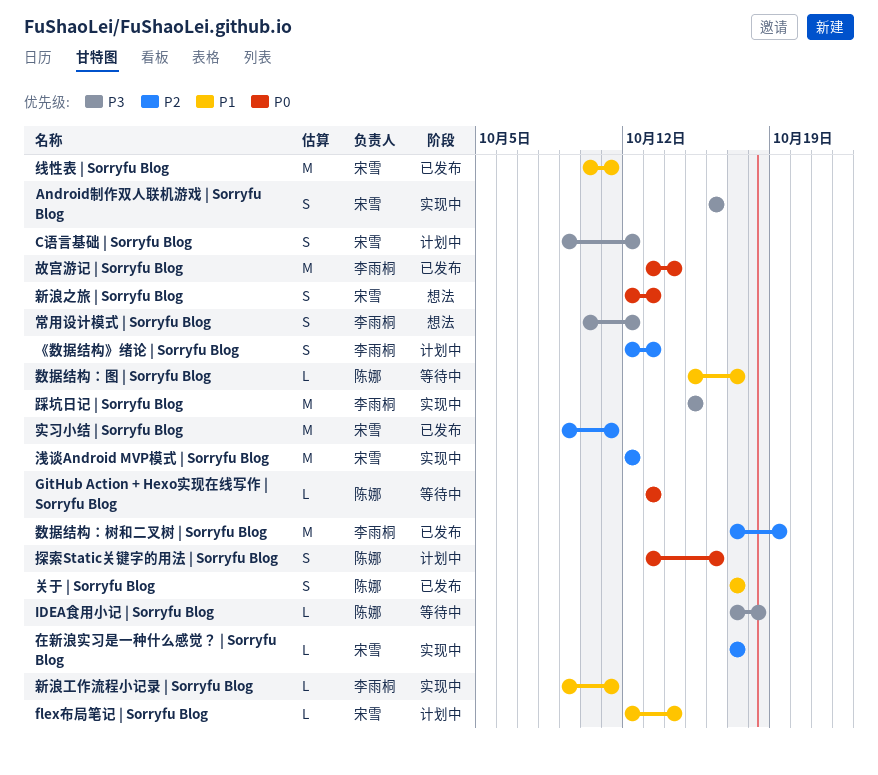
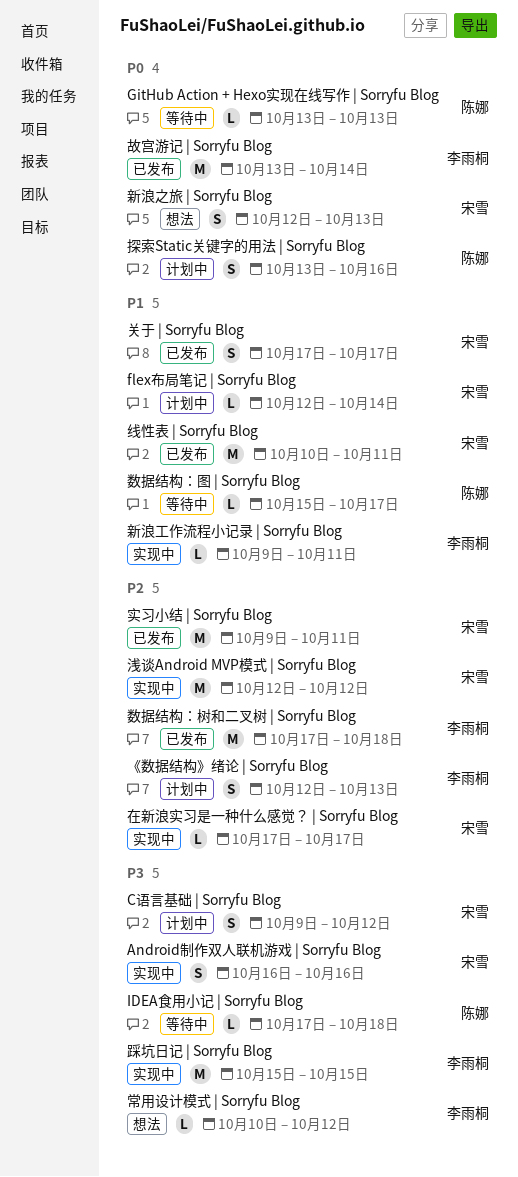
关于 | Sorryfu Blog, owner: 陈娜 -> 宋雪
常用设计模式 | Sorryfu Blog, estimate: S -> L
数据结构：树和二叉树 | Sorryfu Blog, due: Oct 19 -> Oct 18

